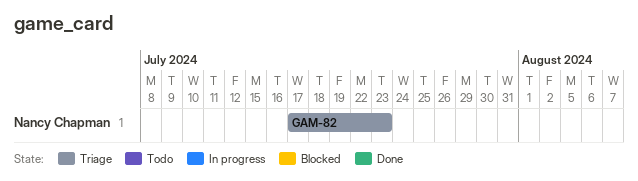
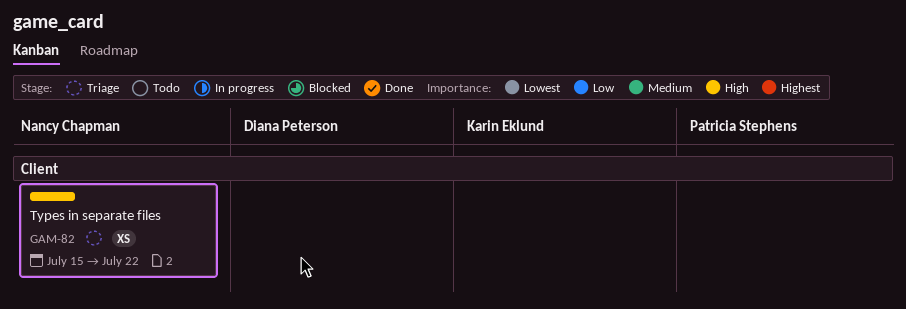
GAM-82, start: Jul 17 -> Jul 15
GAM-82, due: Jul 23 -> Jul 22

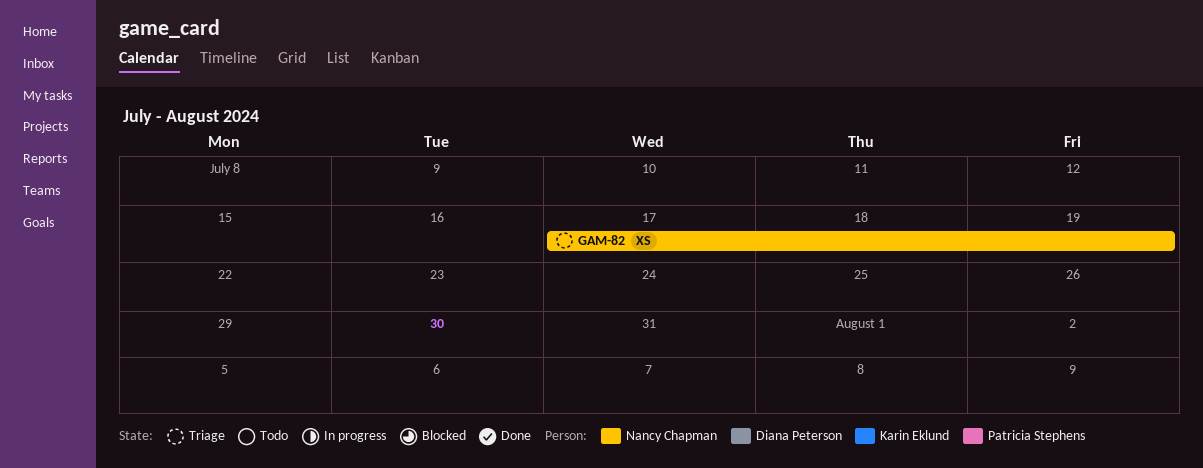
GAM-82, start: Jul 15 -> Jul 17
GAM-82, due: Jul 22 -> Jul 19

